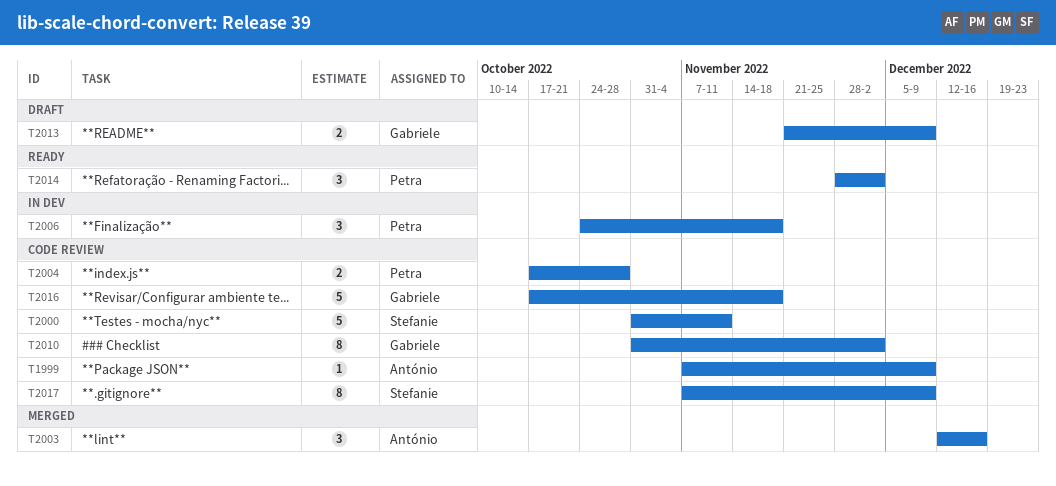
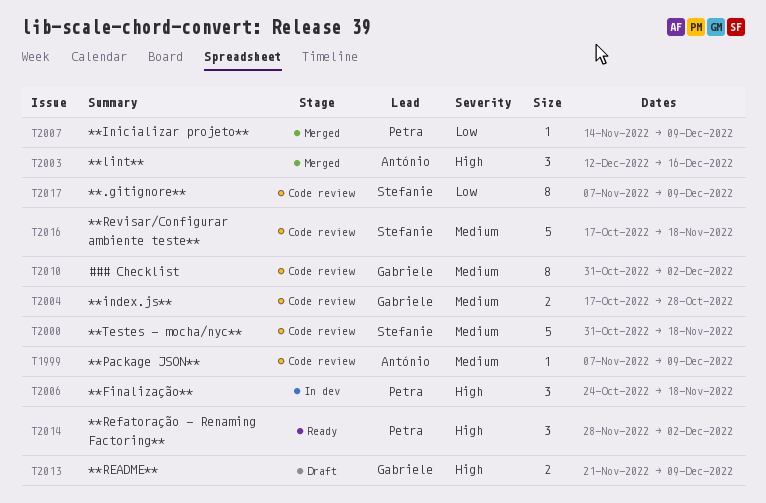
T2000, due: Nov 11 -> Nov 18
T2004, owner: Petra -> Gabriele
T2007: none -> present
T2016, owner: Gabriele -> Stefanie

